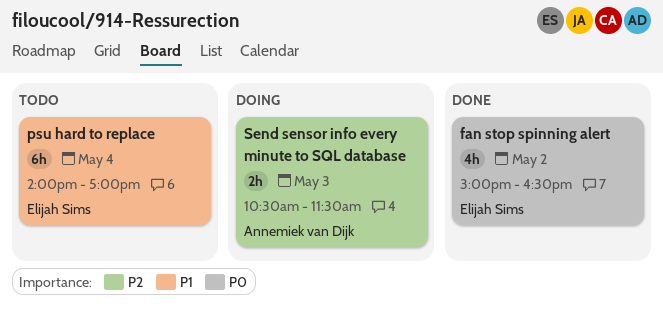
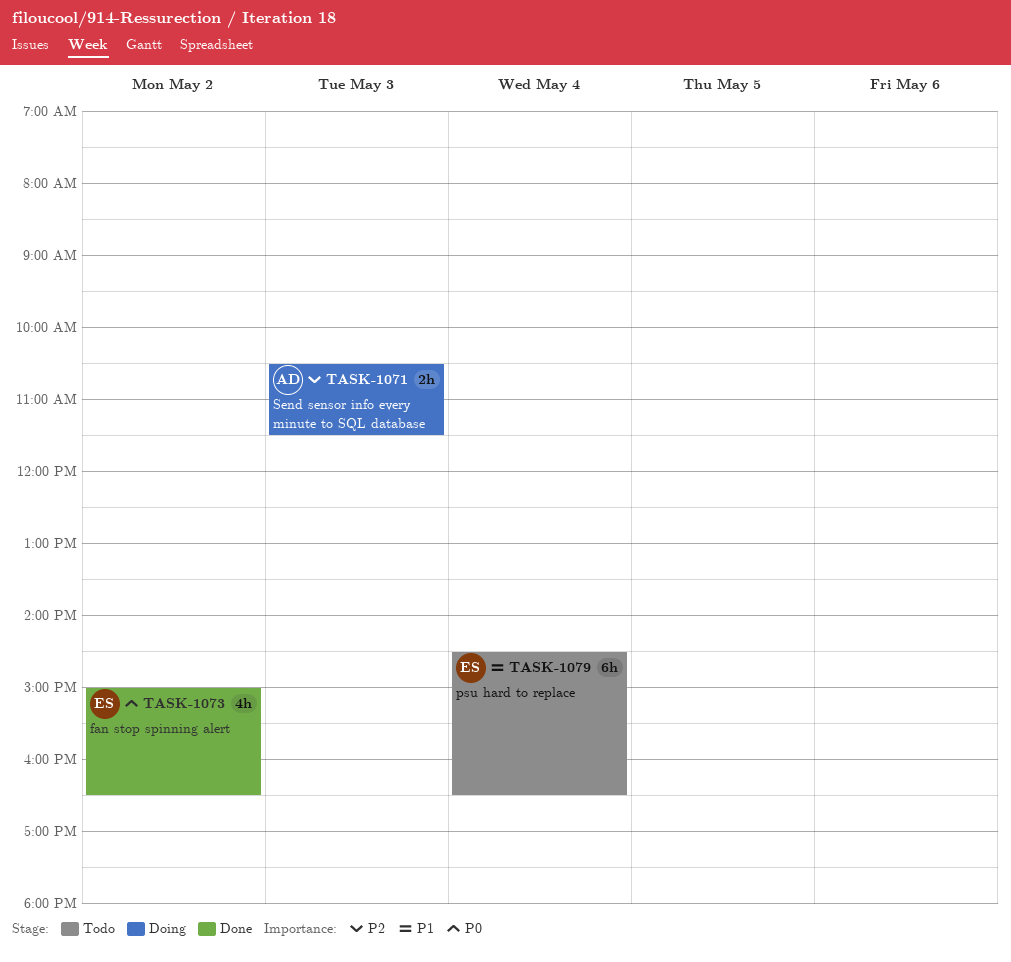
psu hard to replace, begins: 14:00 -> 14:30
psu hard to replace, ends: 17:00 -> 16:30

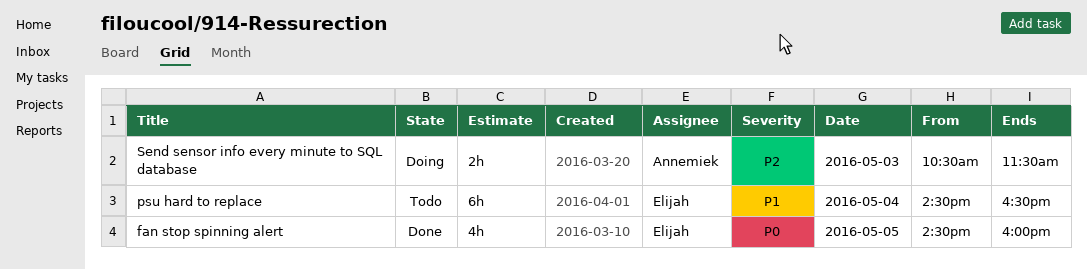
fan stop spinning alert, day: May 2 -> May 5
fan stop spinning alert, begins: 15:00 -> 14:30
fan stop spinning alert, ends: 16:30 -> 16:00

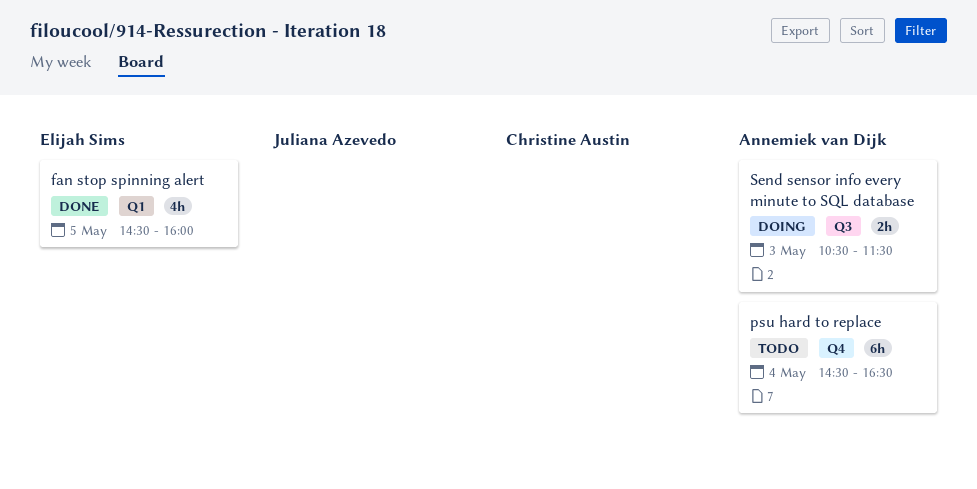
psu hard to replace, owner: Elijah Sims -> Annemiek van Dijk

